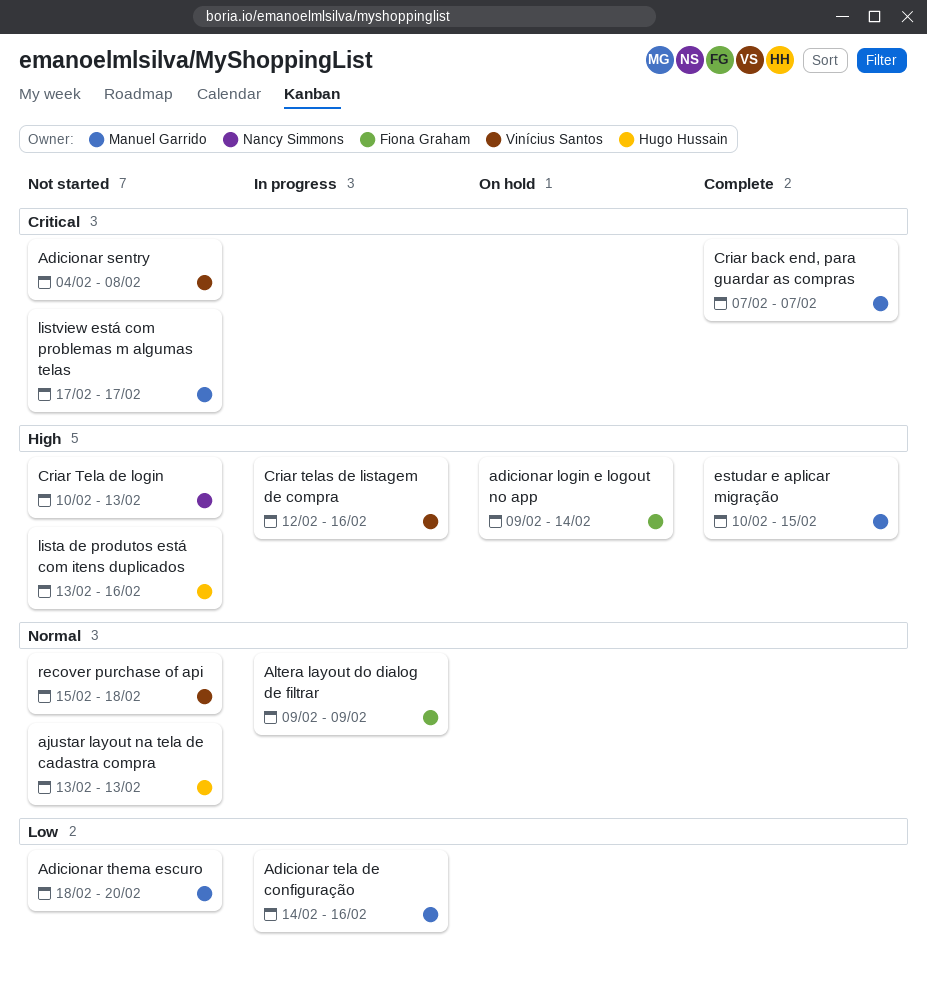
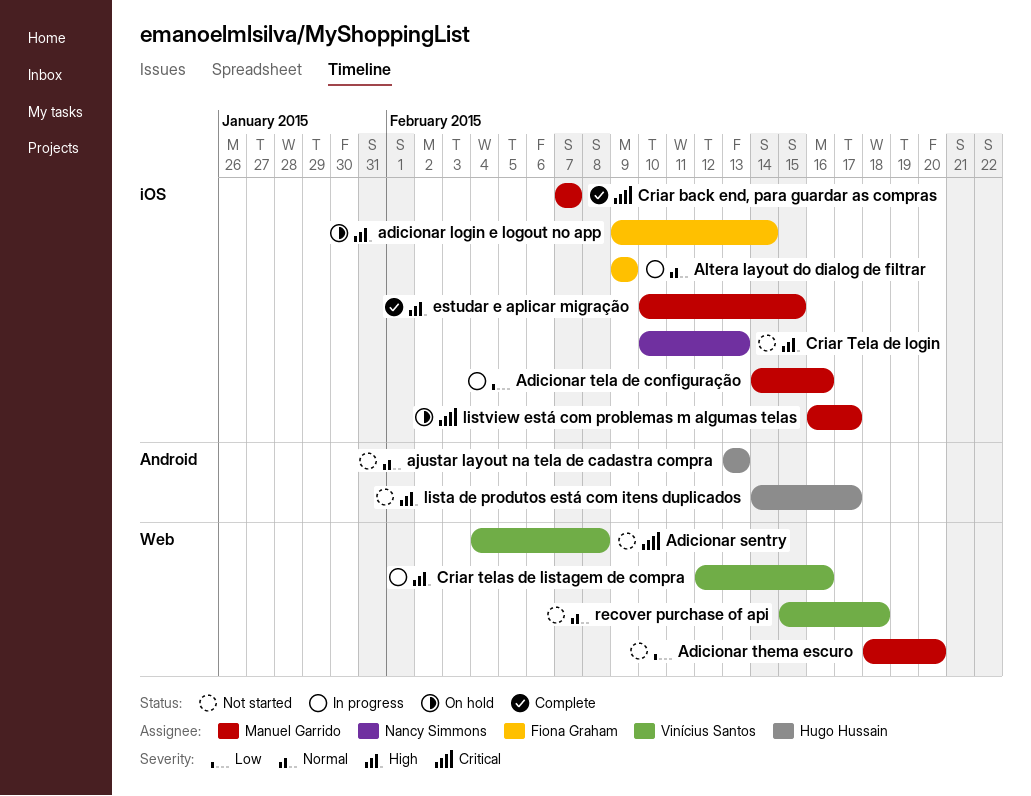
lista de produtos está com itens duplicados, start: Feb 13 -> Feb 14
lista de produtos está com itens duplicados, due: Feb 16 -> Feb 17
listview está com problemas m algumas telas, status: Not started -> On hold
listview está com problemas m algumas telas, start: Feb 17 -> Feb 16

